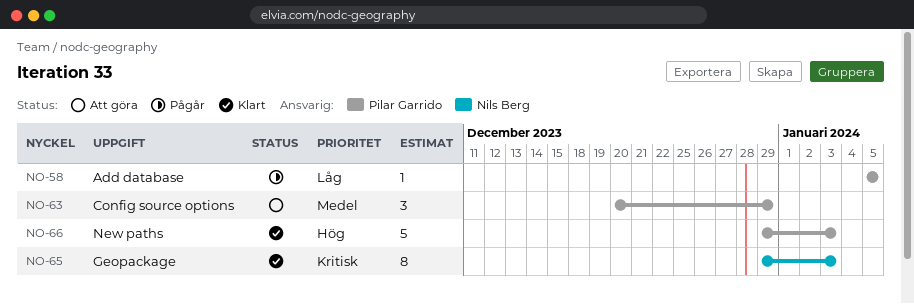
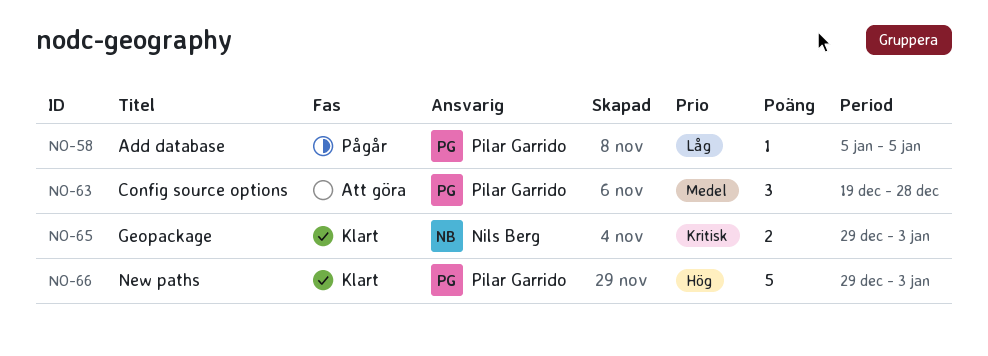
NO-63, start: Dec 20 -> Dec 19
NO-63, due: Dec 29 -> Dec 28
NO-65, estimate: 8 -> 2

